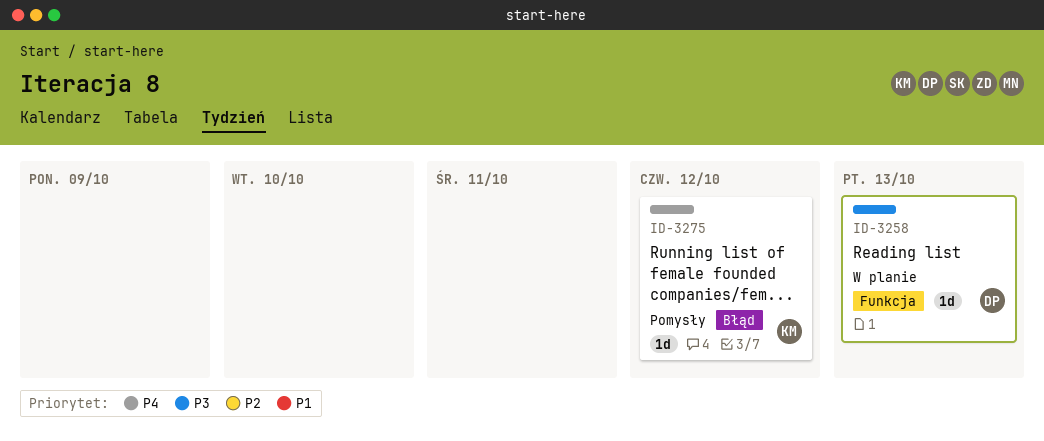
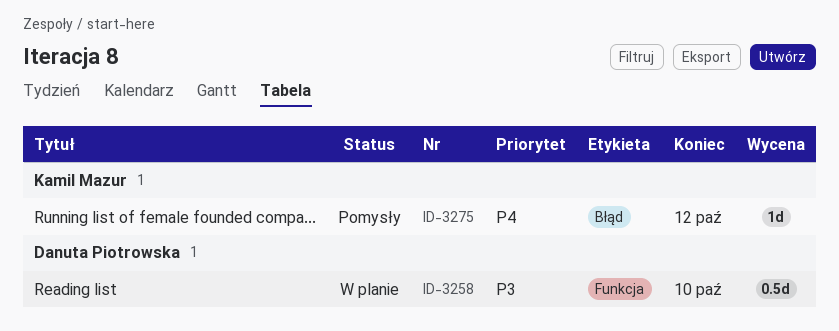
ID-3258, estimate: 1d -> 0.5d
ID-3258, due: Oct 13 -> Oct 10

